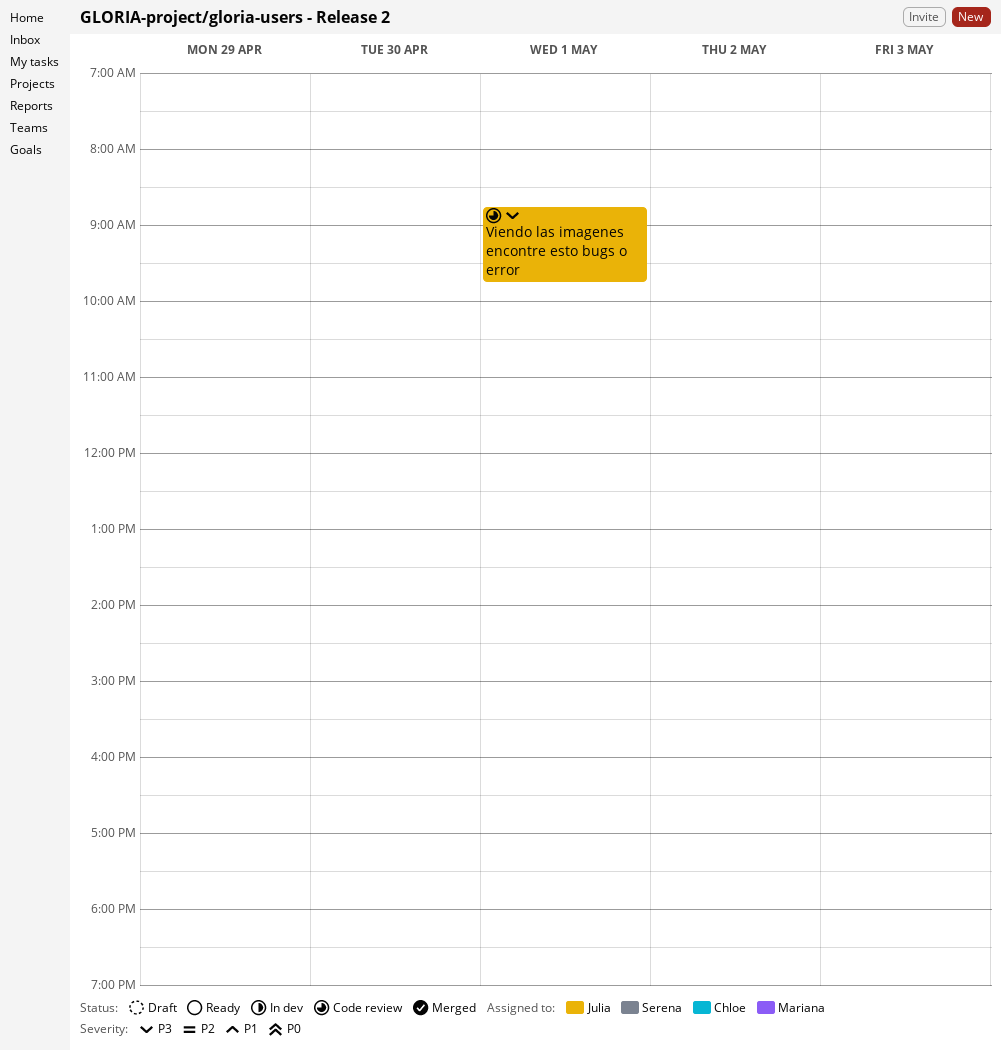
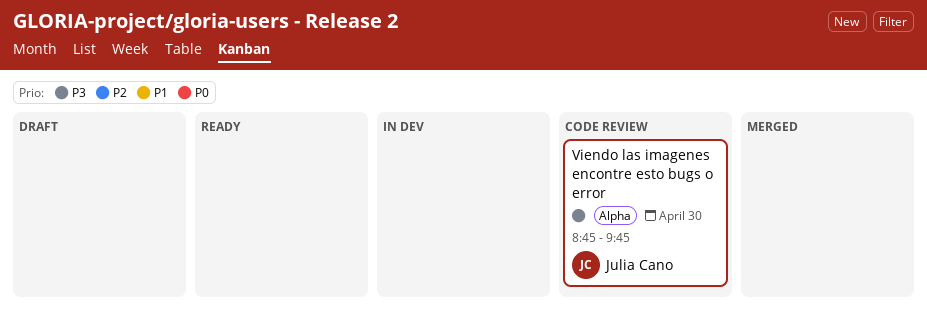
Viendo las imagenes encontre esto bugs o error, day: May 1 -> Apr 30

